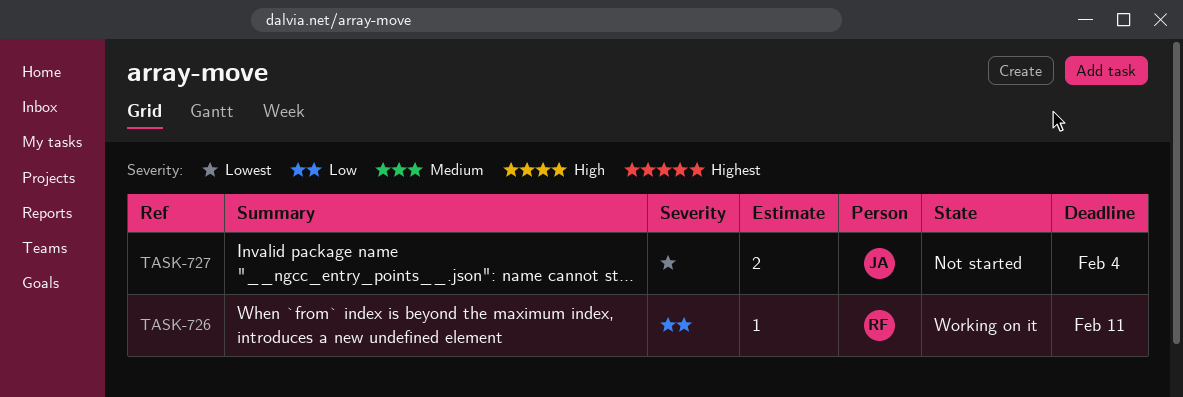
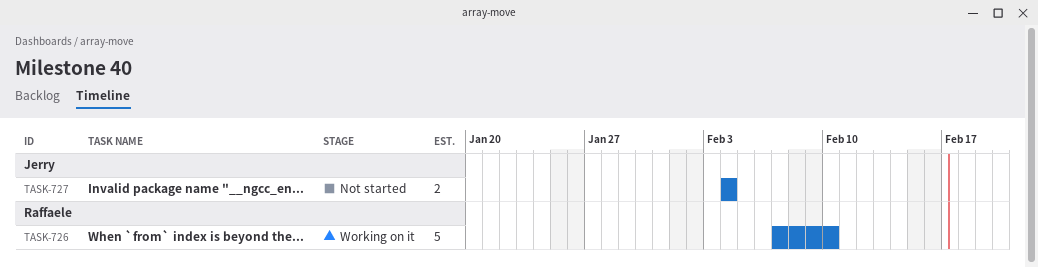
TASK-726, estimate: 1 -> 5
TASK-726, due: Feb 11 -> Feb 10

